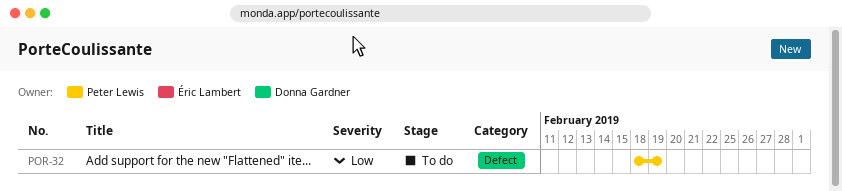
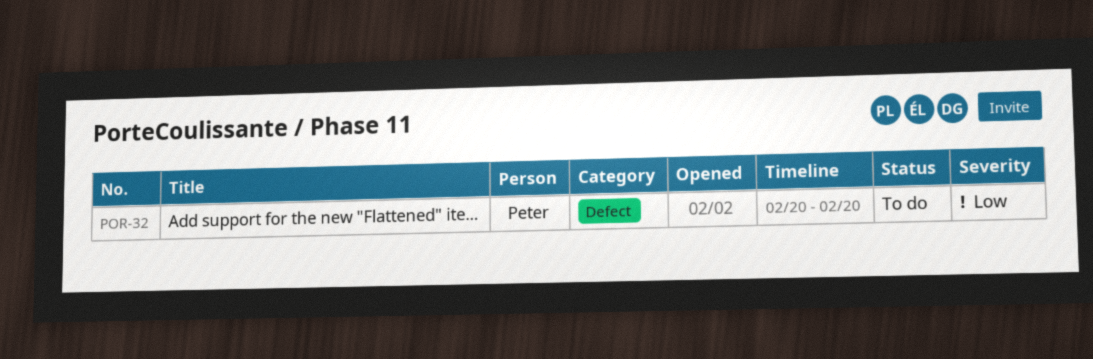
POR-32, start: Feb 18 -> Feb 20
POR-32, due: Feb 19 -> Feb 20

